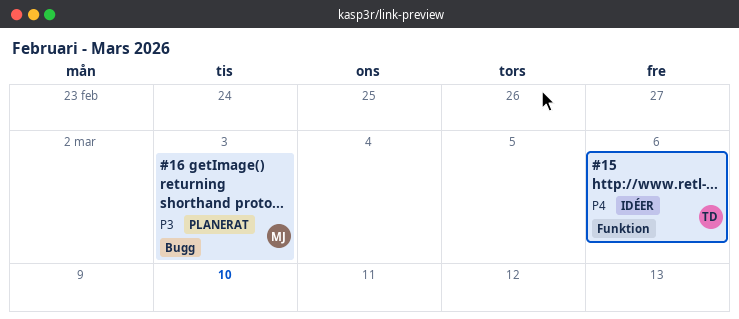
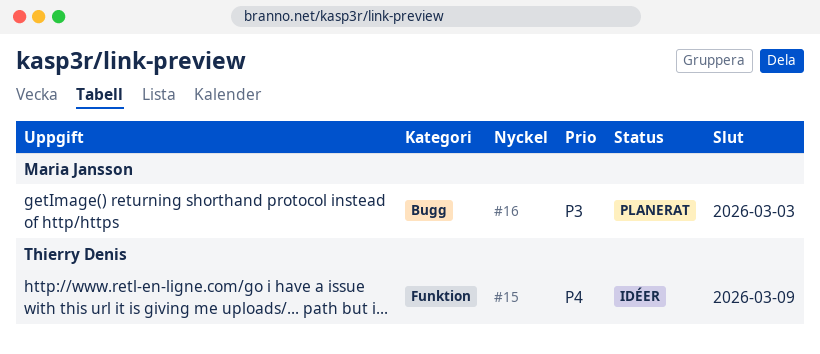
#15, due: Mar 6 -> Mar 9

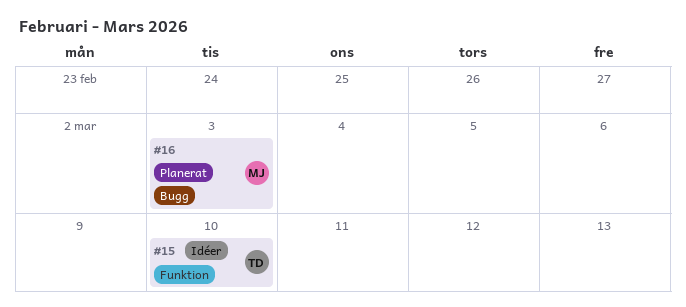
#15, due: Mar 9 -> Mar 10

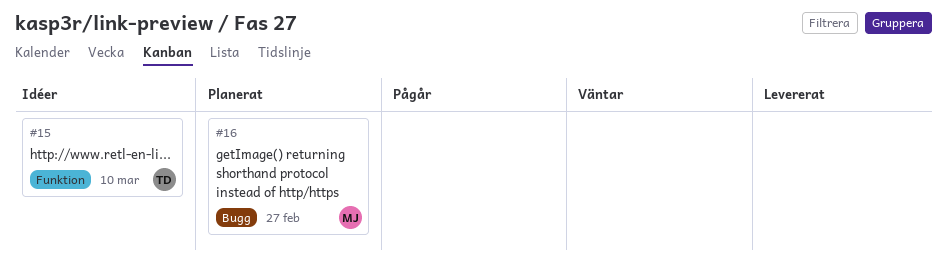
#16, due: Mar 3 -> Feb 27

